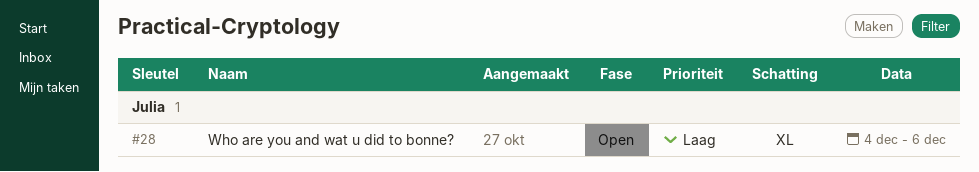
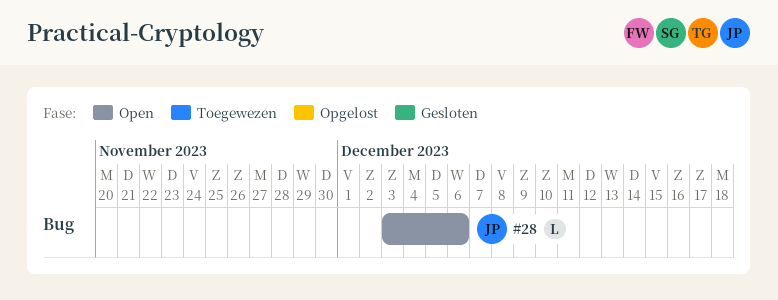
#28, estimate: XL -> L
#28, start: Dec 4 -> Dec 3

